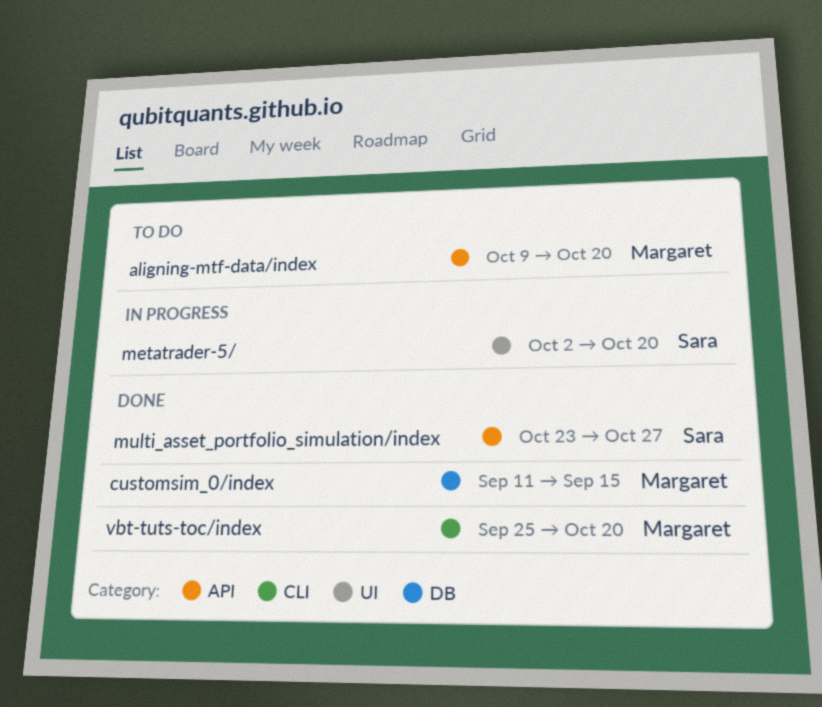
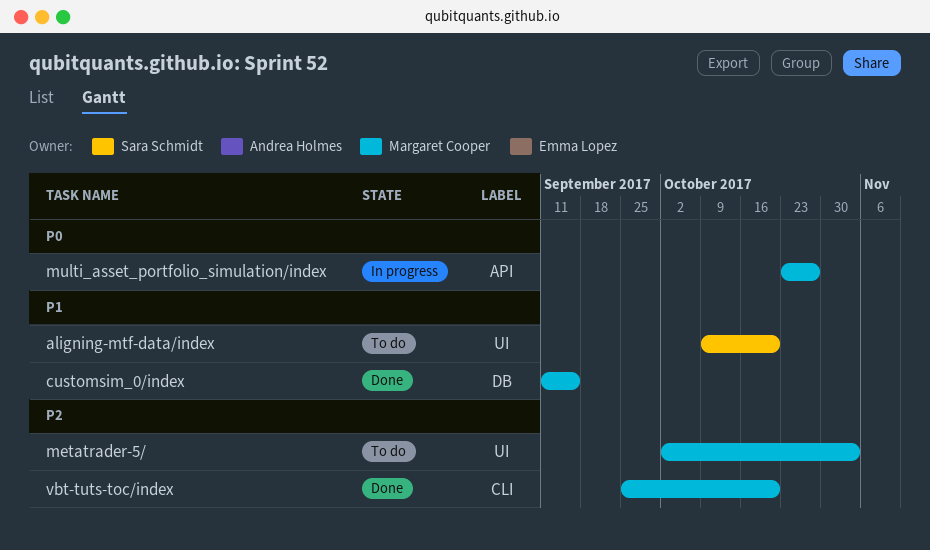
aligning-mtf-data/index, owner: Margaret Cooper -> Sara Schmidt
aligning-mtf-data/index, label: API -> UI
metatrader-5/, status: In progress -> To do
metatrader-5/, owner: Sara Schmidt -> Margaret Cooper
metatrader-5/, due: Oct 20 -> Nov 3
multi_asset_portfolio_simulation/index, status: Done -> In progress
multi_asset_portfolio_simulation/index, owner: Sara Schmidt -> Margaret Cooper

